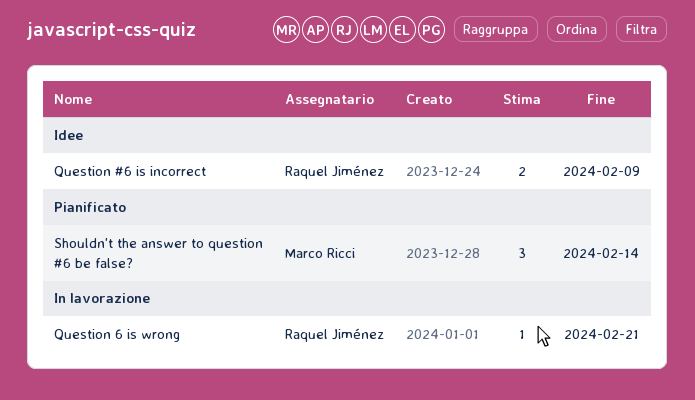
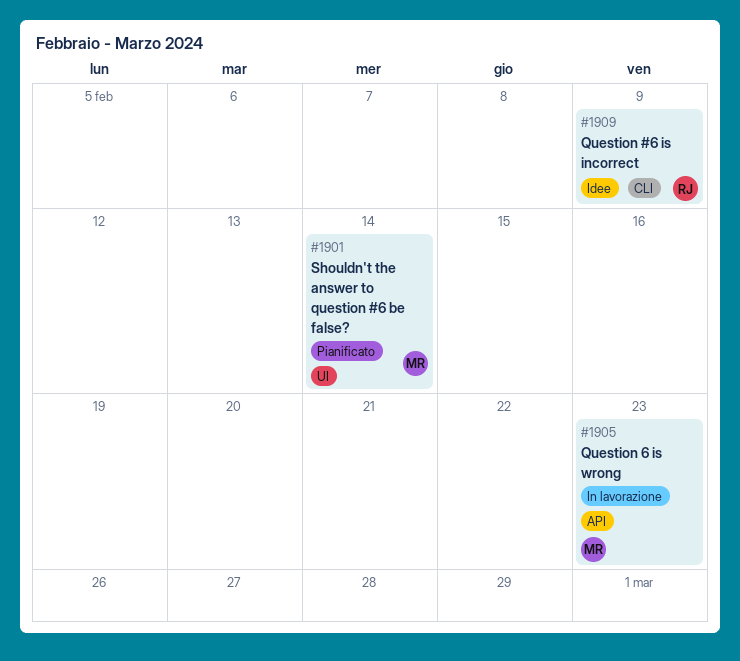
Question 6 is wrong, owner: Raquel Jiménez -> Marco Ricci
Question 6 is wrong, due: Feb 21 -> Feb 23

